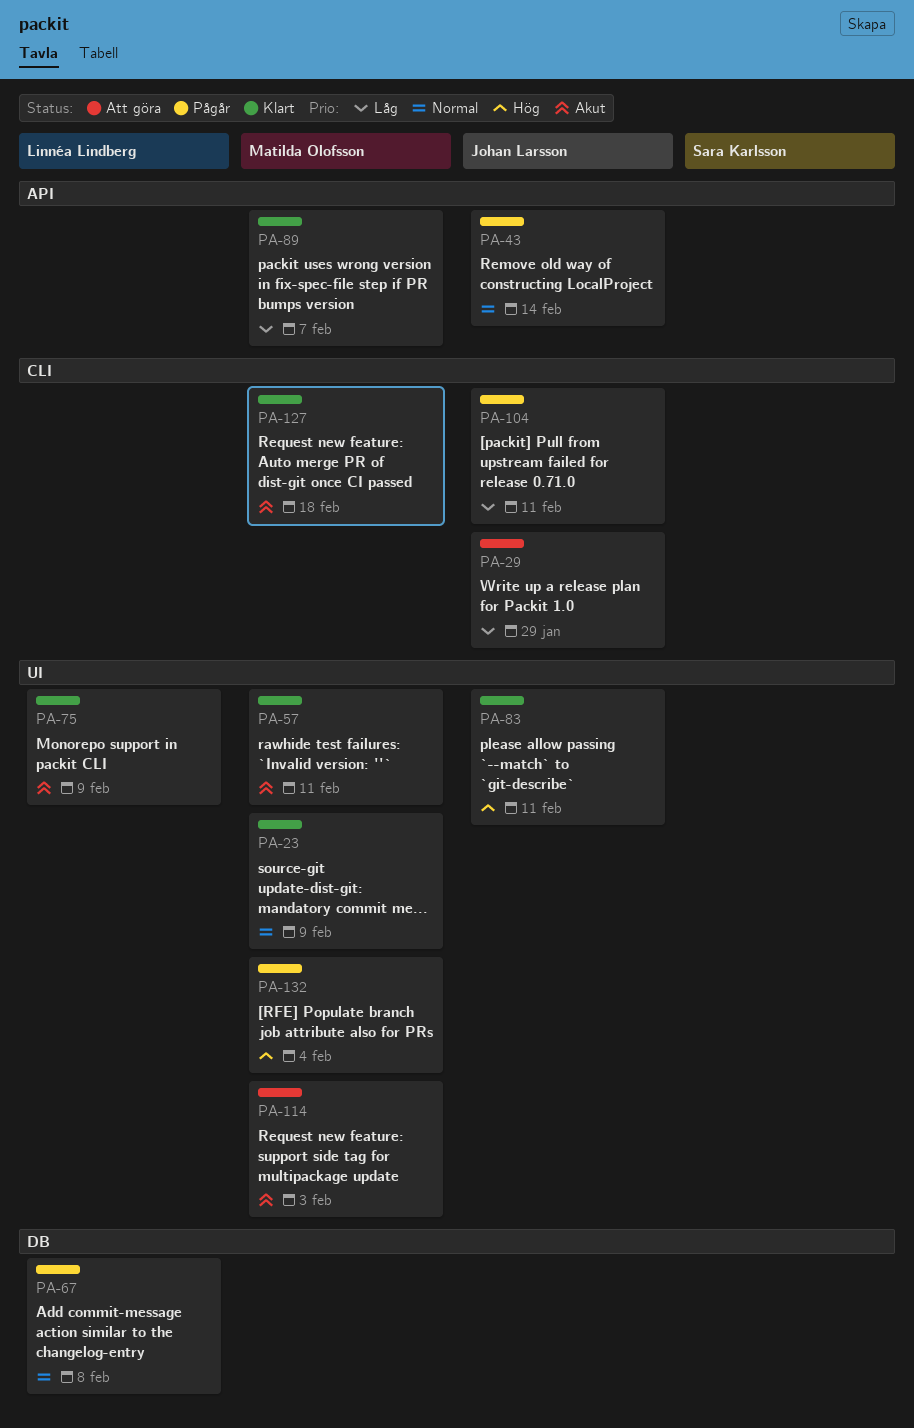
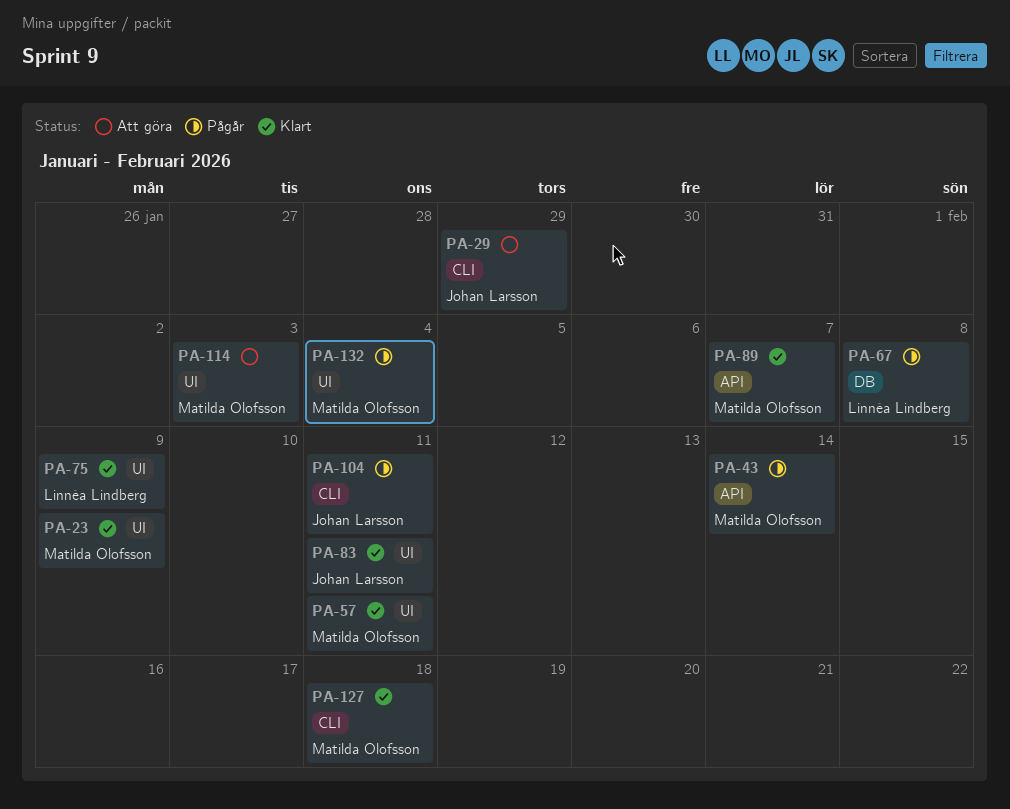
PA-43, owner: Johan Larsson -> Matilda Olofsson

